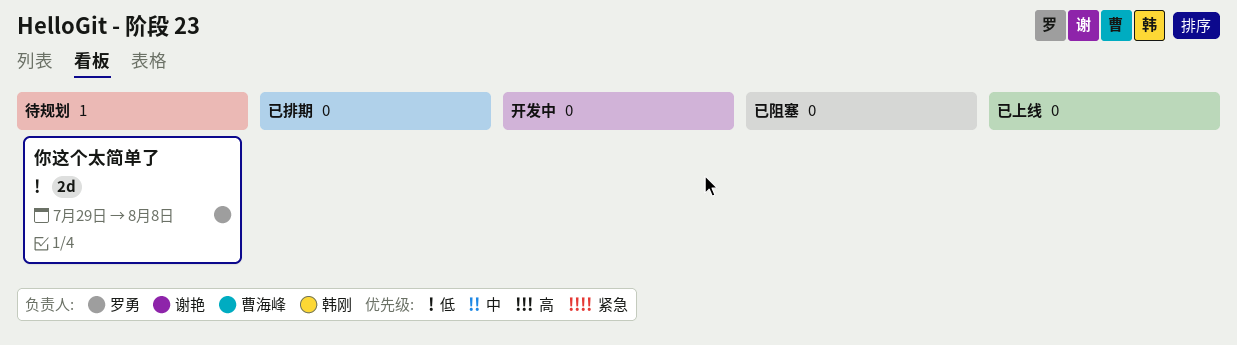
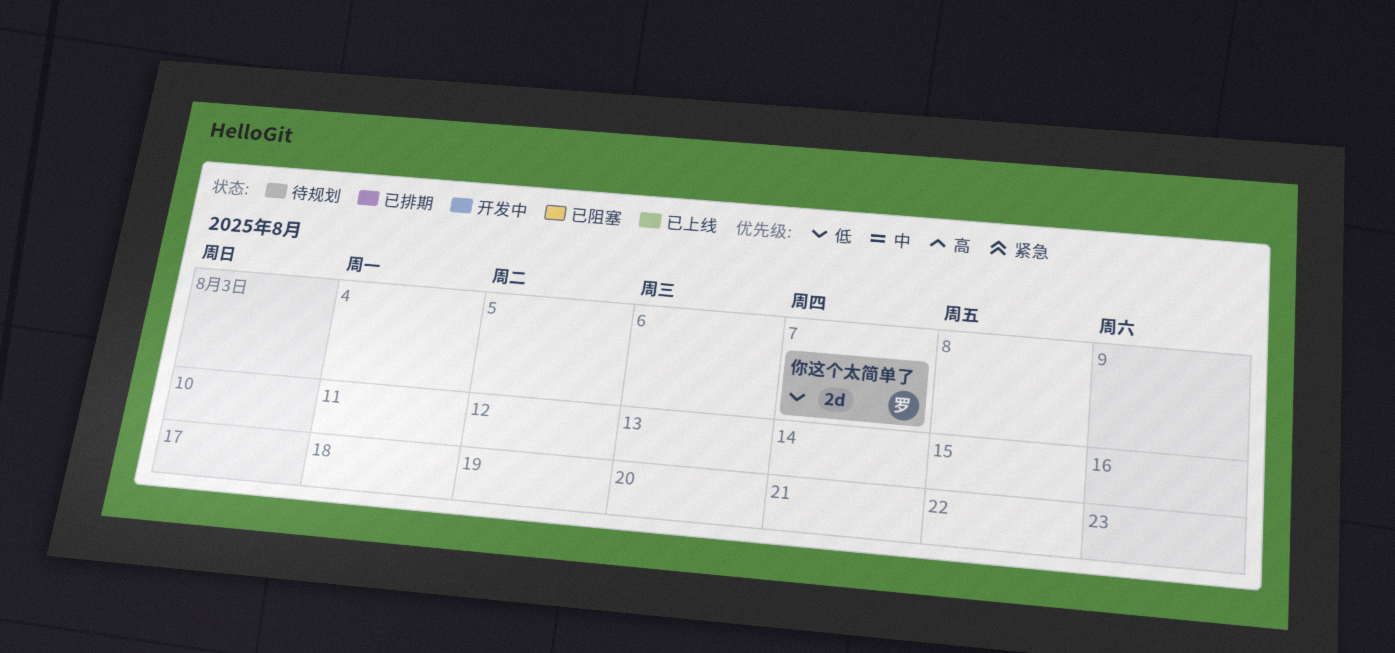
你这个太简单了, due: Aug 8 -> Aug 7

